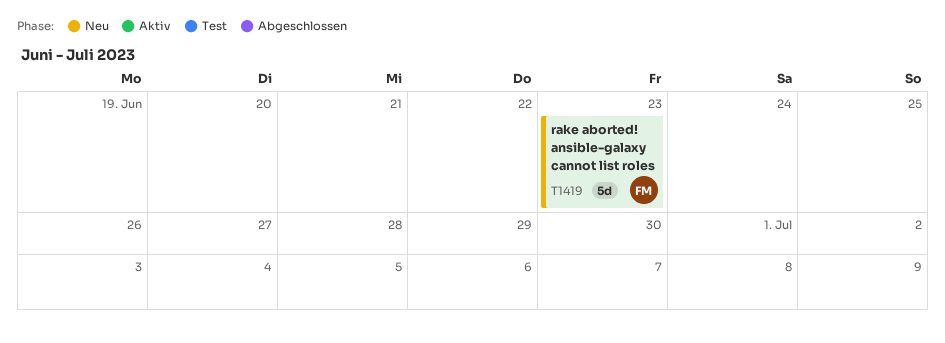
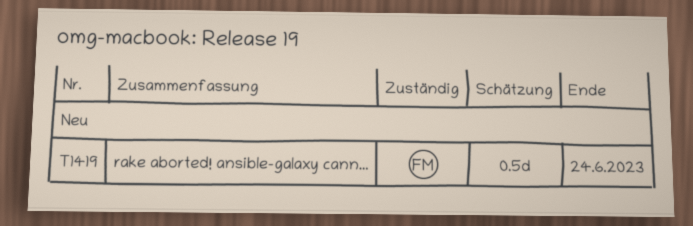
T1419, estimate: 5d -> 0.5d
T1419, due: Jun 23 -> Jun 24

